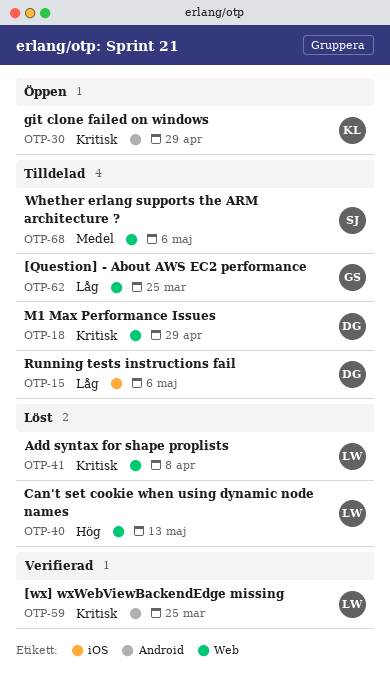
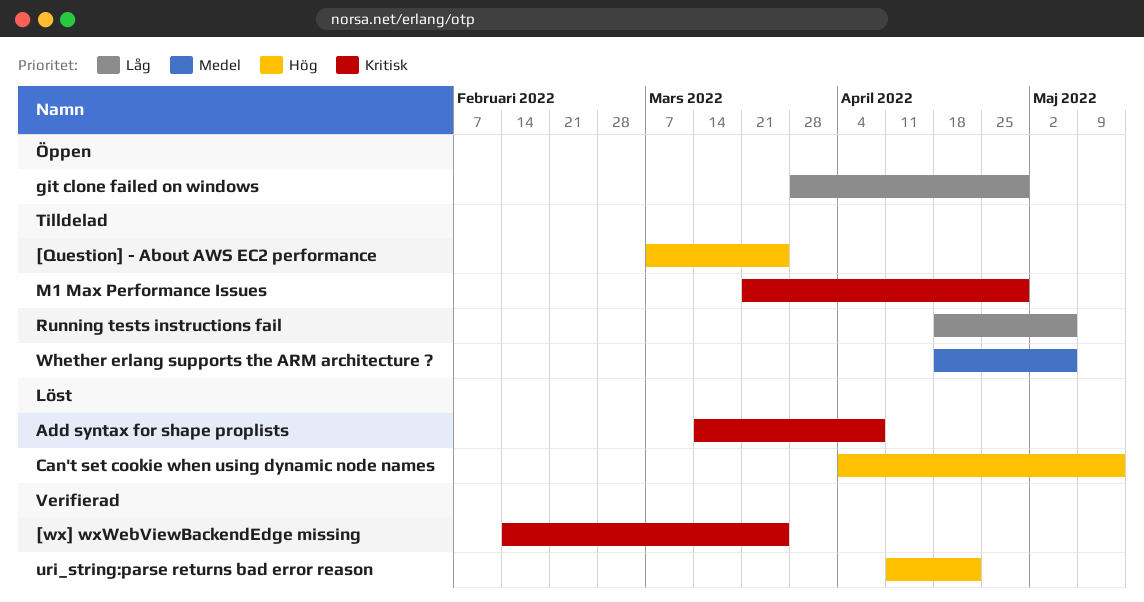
[Question] - About AWS EC2 performance, priority: Låg -> Hög
git clone failed on windows, priority: Kritisk -> Låg
uri_string:parse returns bad error reason: none -> present

